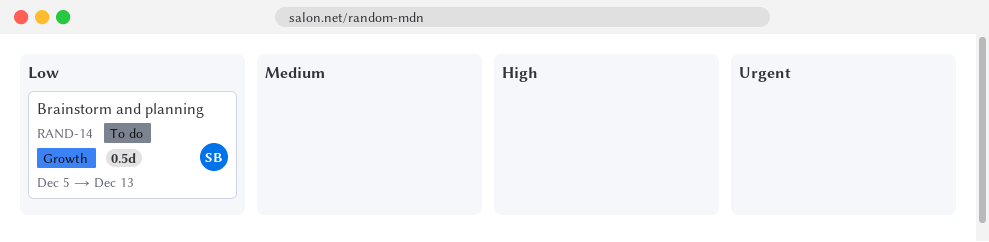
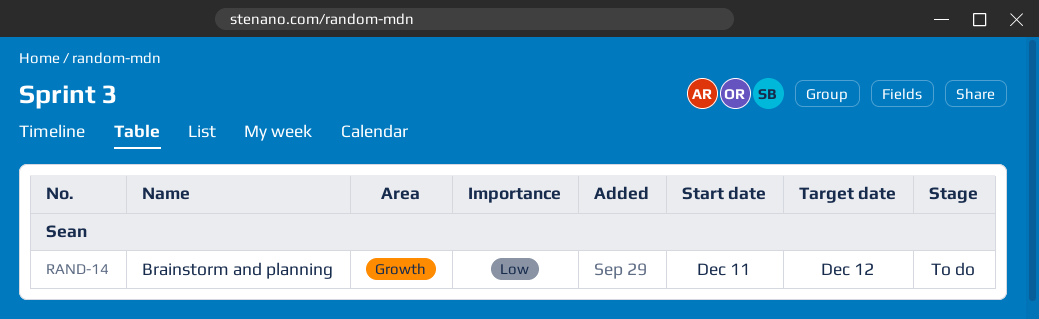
RAND-14, start: Dec 5 -> Dec 11
RAND-14, due: Dec 13 -> Dec 12

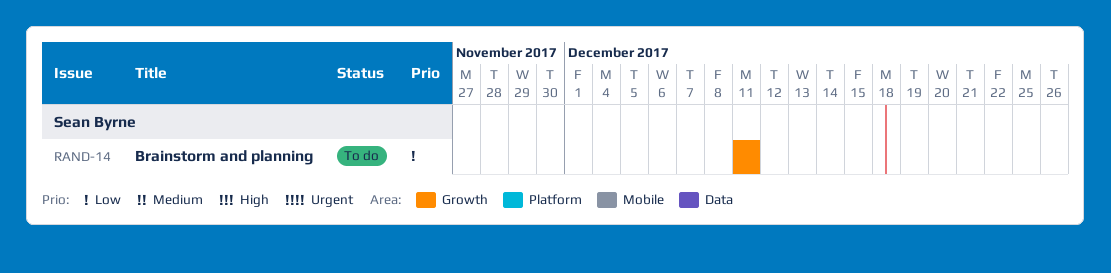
RAND-14, due: Dec 12 -> Dec 11

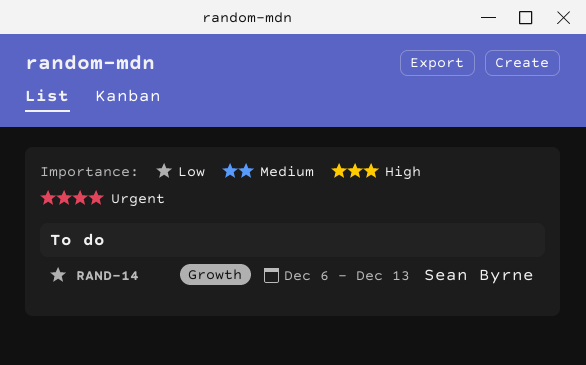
RAND-14, start: Dec 11 -> Dec 6
RAND-14, due: Dec 11 -> Dec 13

